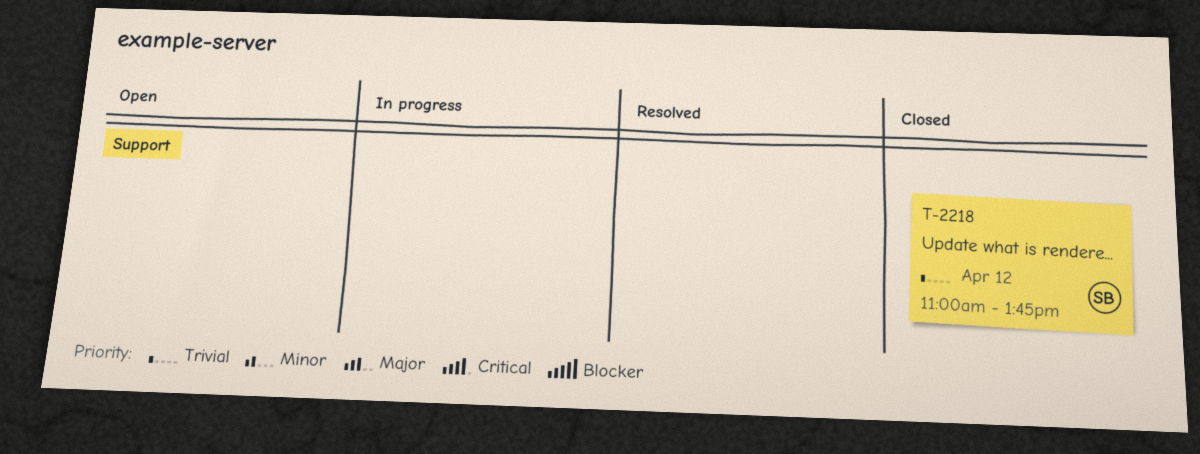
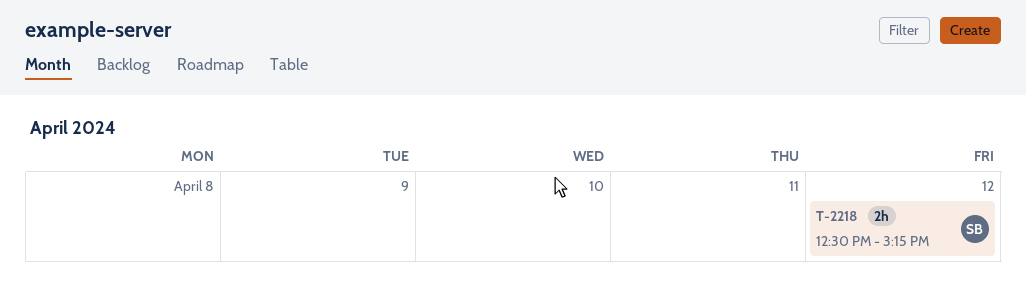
T-2218, begins: 11:00 -> 12:30
T-2218, ends: 13:45 -> 15:15

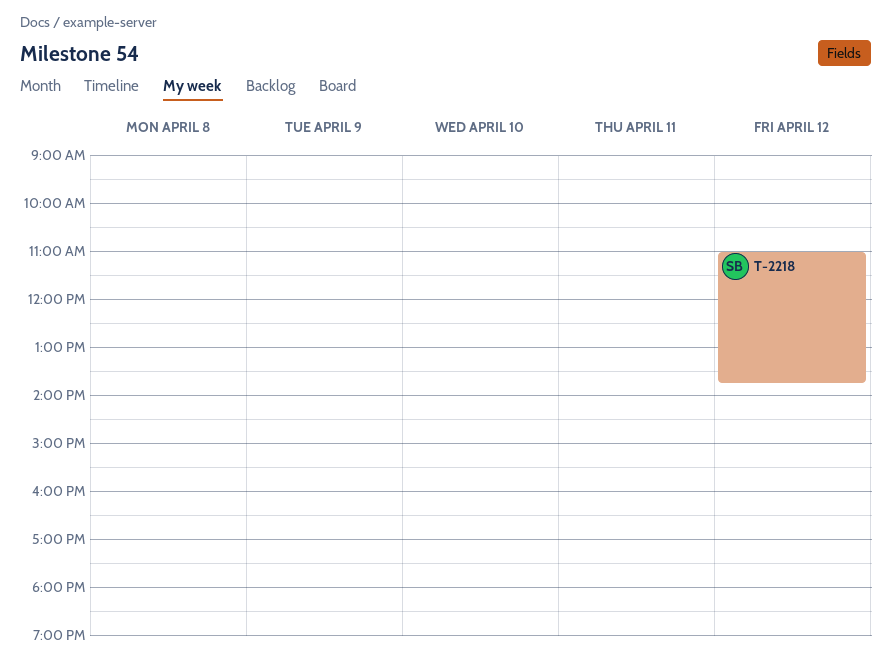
T-2218, begins: 12:30 -> 11:00
T-2218, ends: 15:15 -> 13:45

